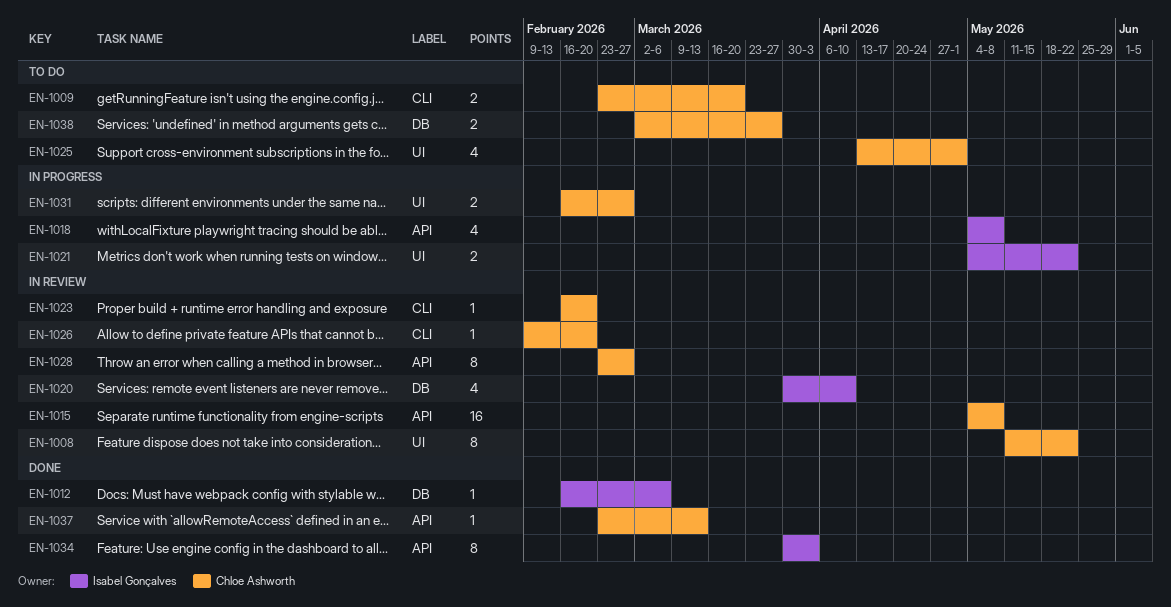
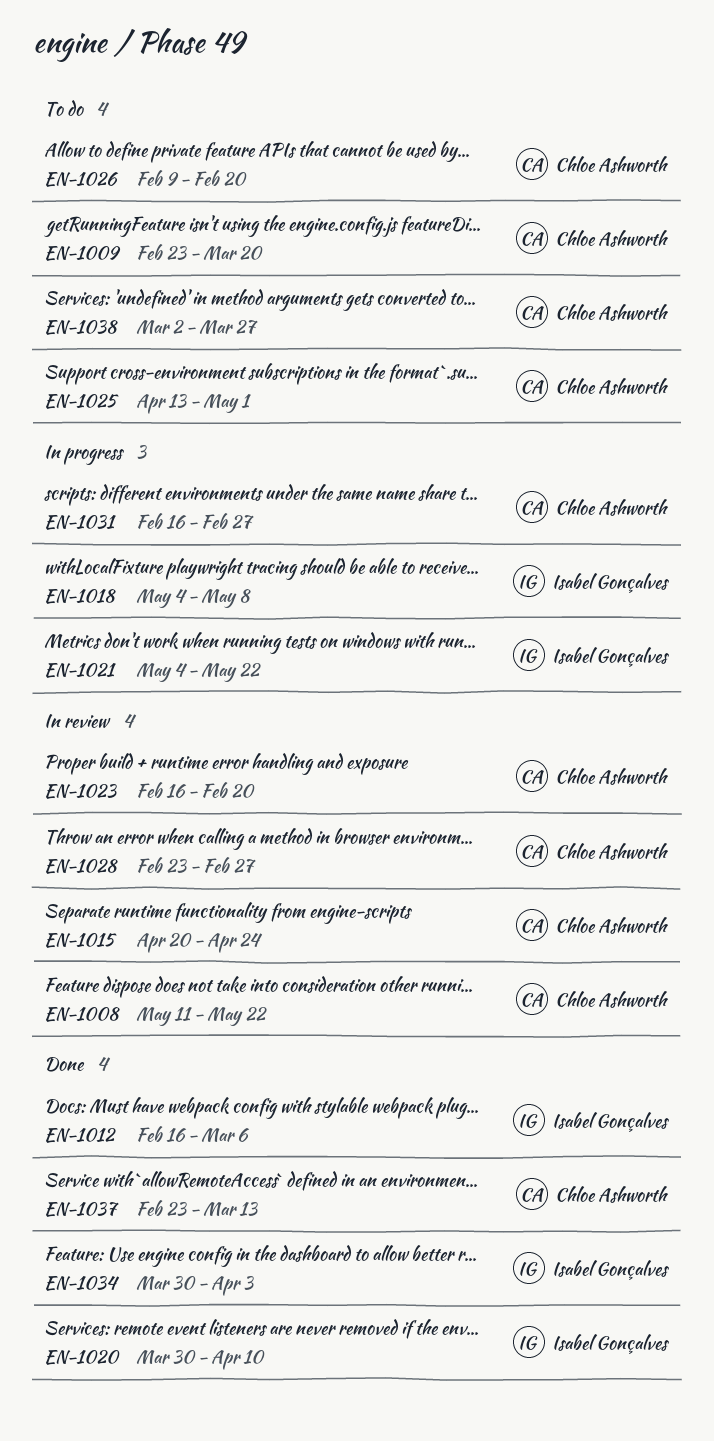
EN-1015, start: May 4 -> Apr 20
EN-1015, due: May 8 -> Apr 24
EN-1020, status: In review -> Done
EN-1026, status: In review -> To do

